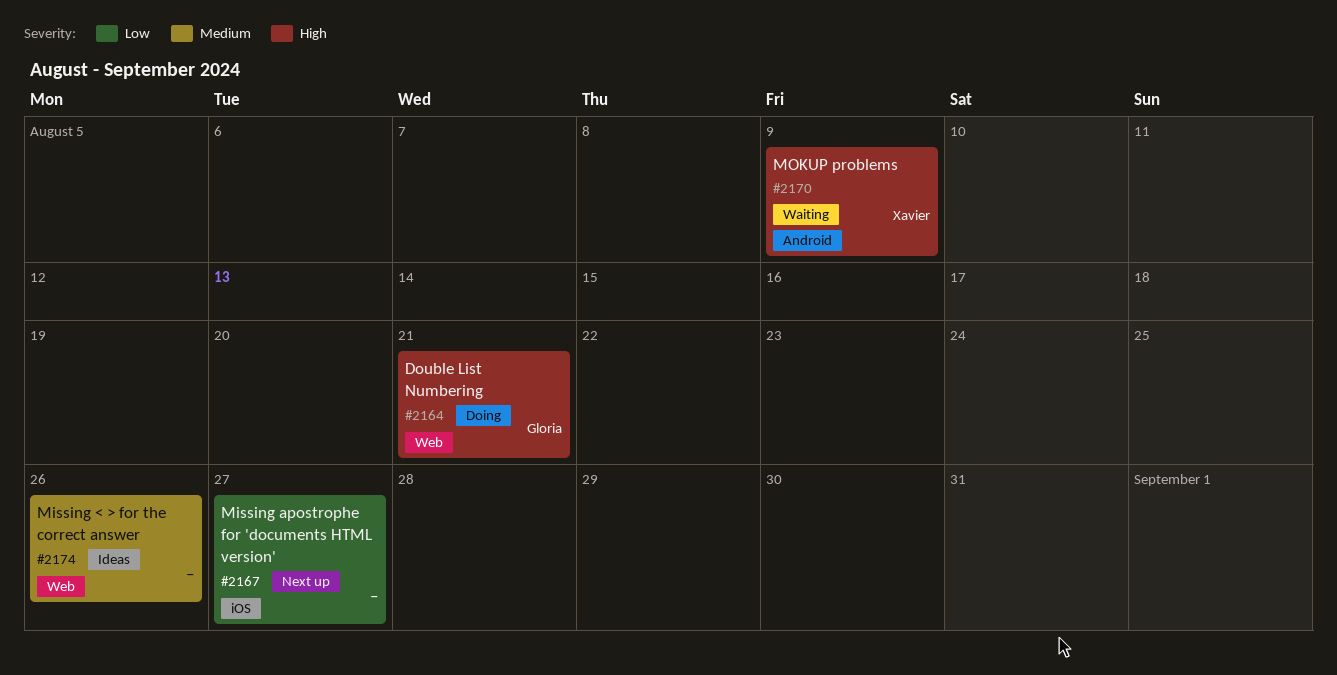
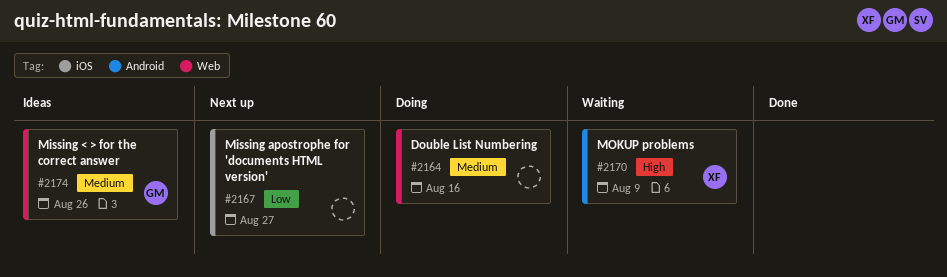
#2164, owner: Gloria -> none
#2164, priority: High -> Medium
#2164, due: Aug 21 -> Aug 16
#2174, owner: none -> Gloria

